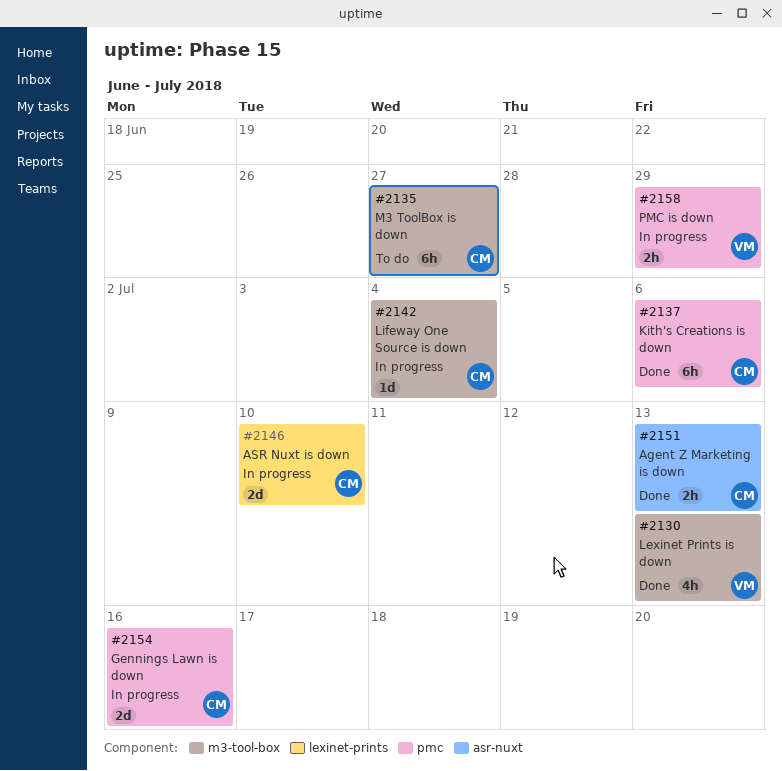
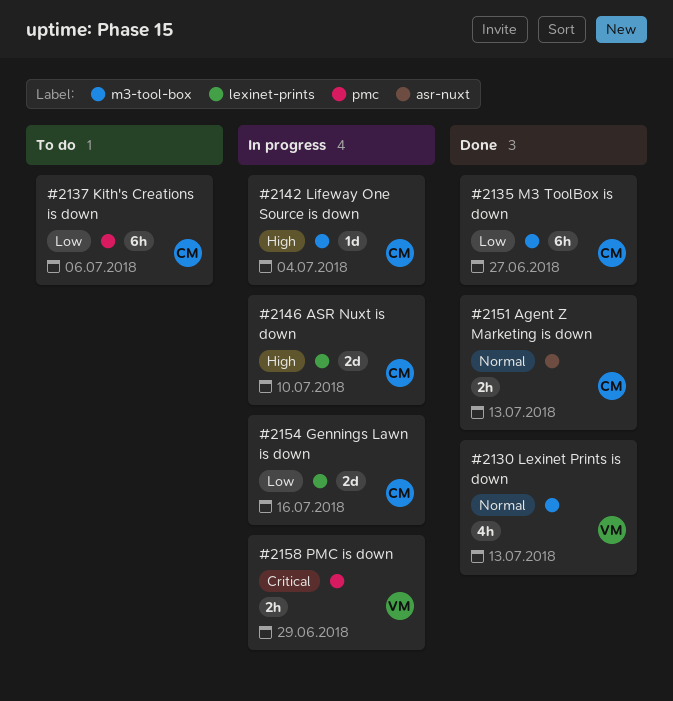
#2135, status: To do -> Done
#2137, status: Done -> To do
#2154, label: pmc -> lexinet-prints

